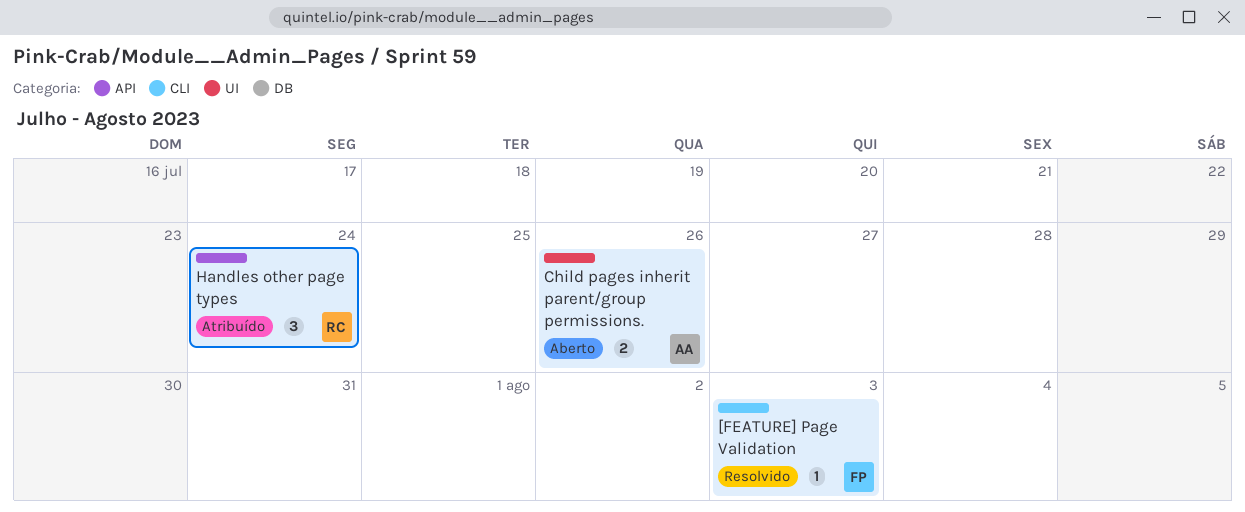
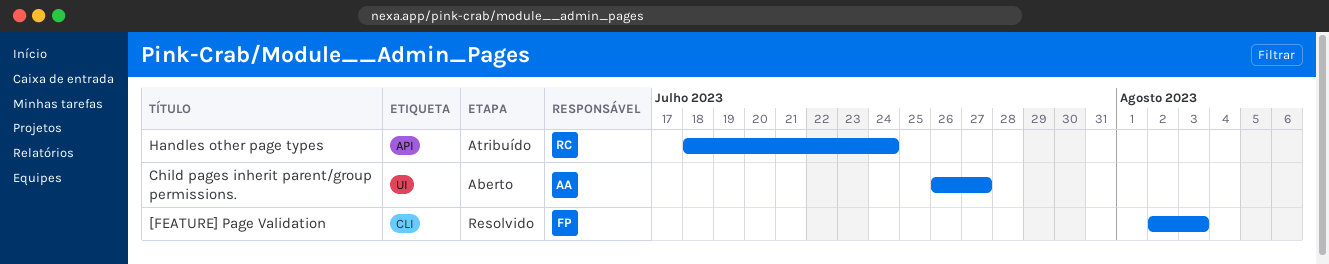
Child pages inherit parent/group permissions., due: Jul 26 -> Jul 27

